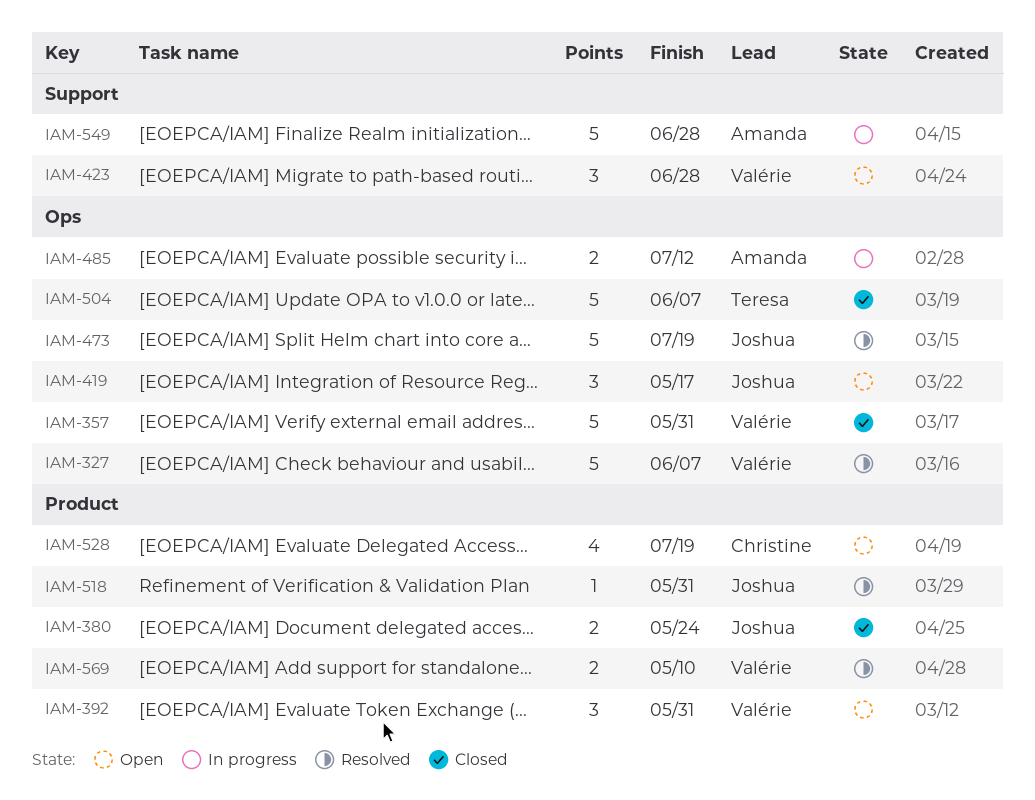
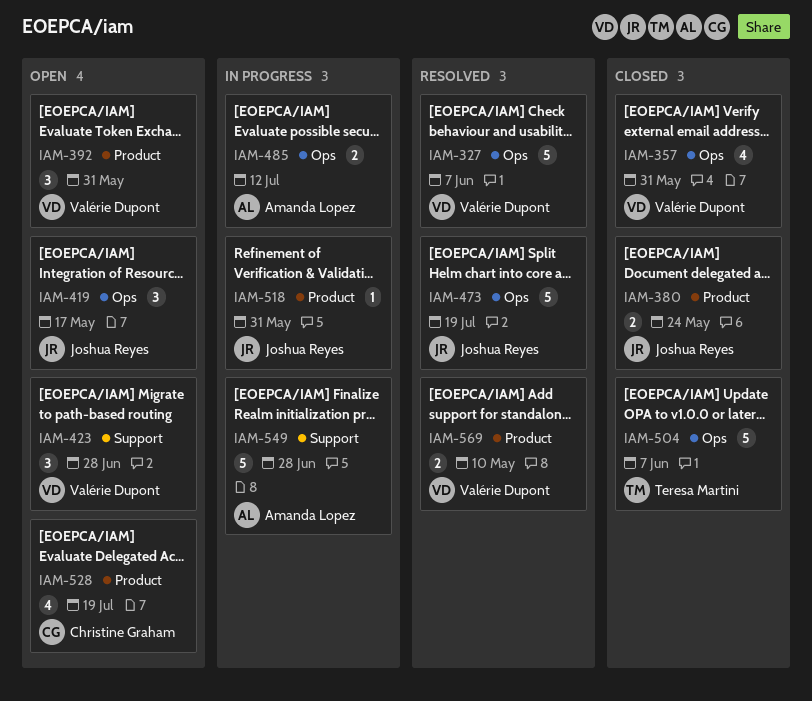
IAM-357, estimate: 5 -> 4
IAM-518, status: Resolved -> In progress

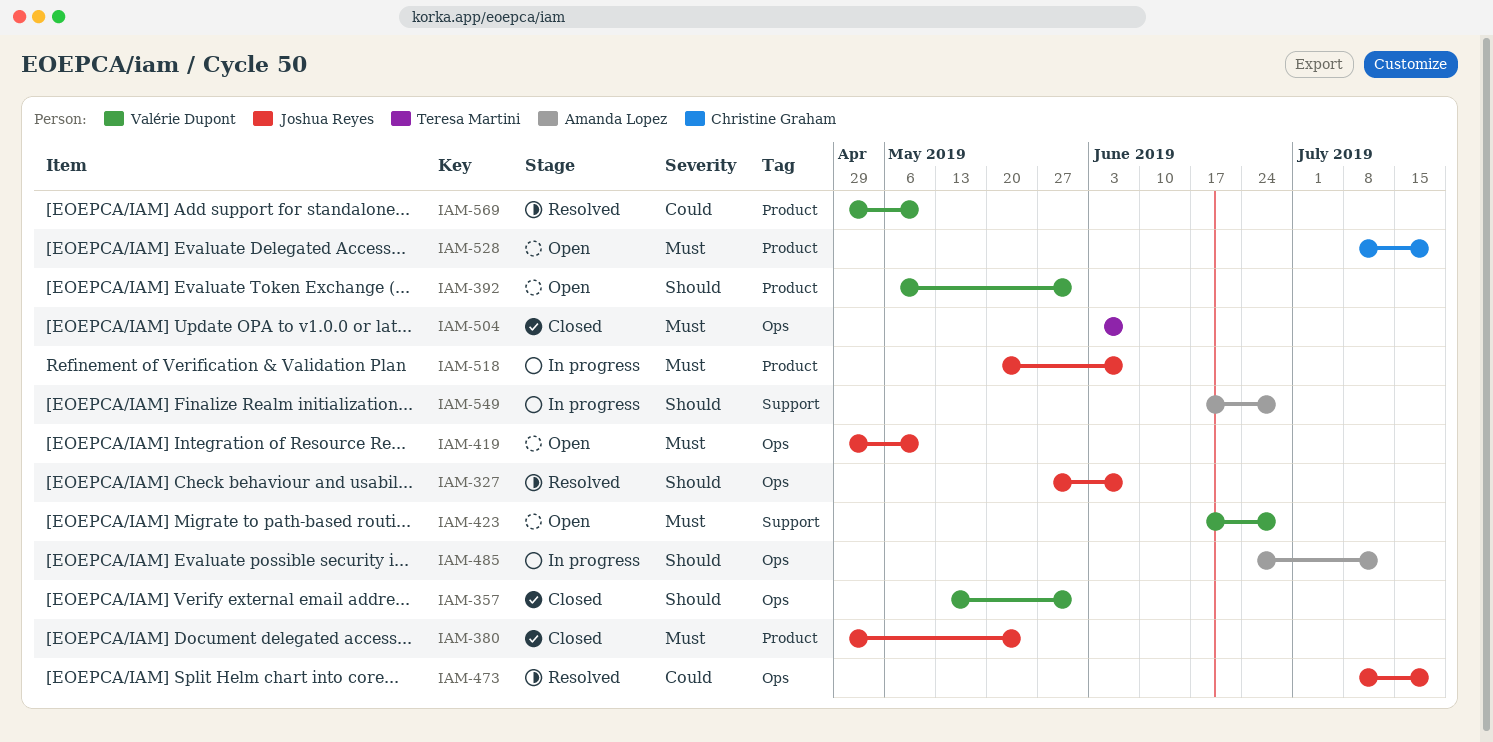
IAM-327, owner: Valérie Dupont -> Joshua Reyes
IAM-419, due: May 17 -> May 10
IAM-518, due: May 31 -> Jun 7

